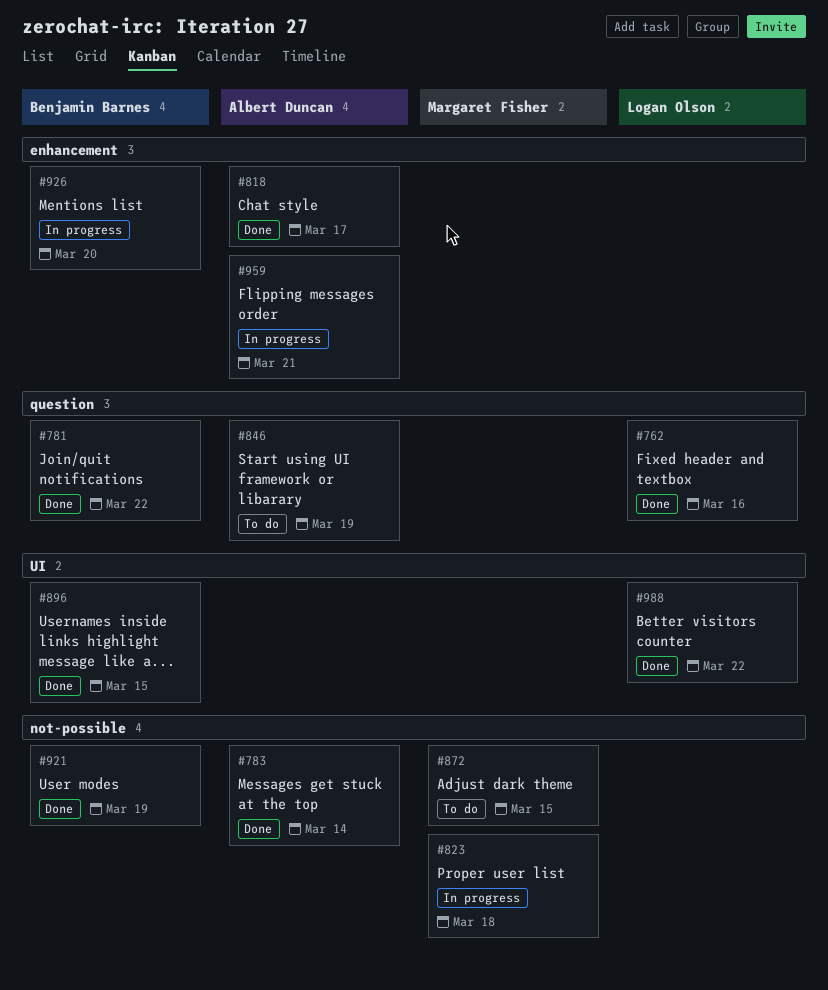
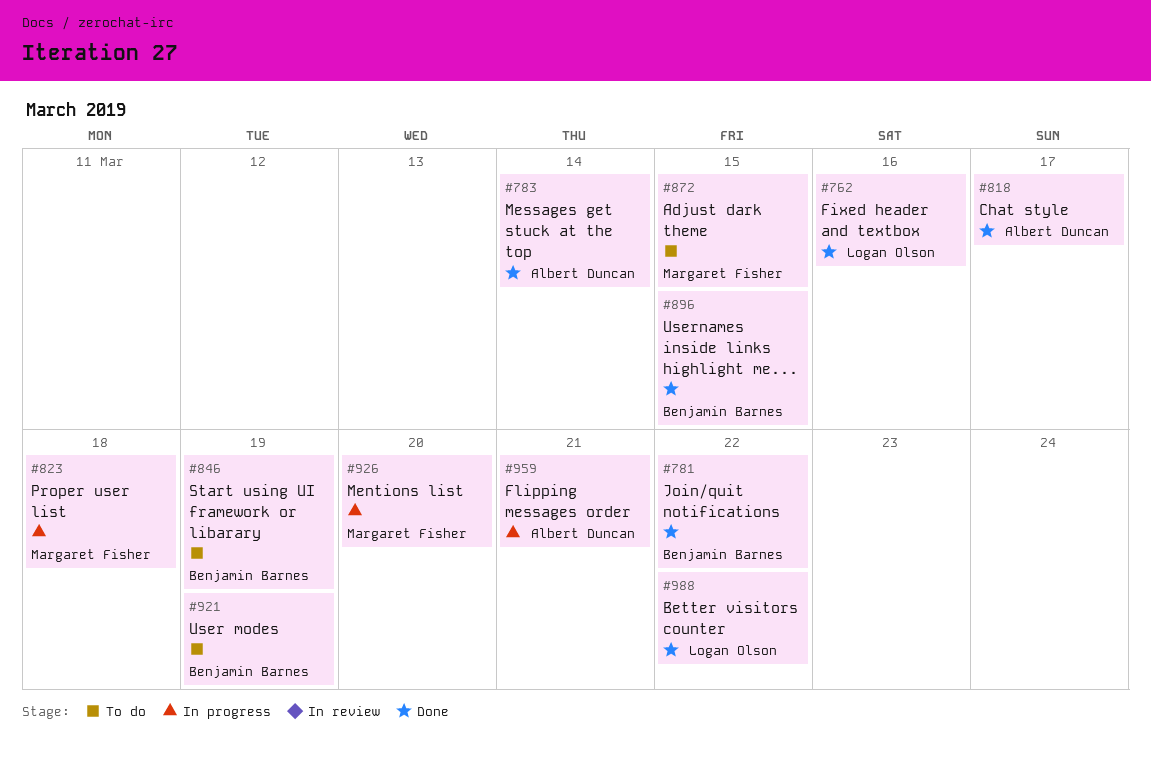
#846, owner: Albert Duncan -> Benjamin Barnes
#921, status: Done -> To do
#926, owner: Benjamin Barnes -> Margaret Fisher

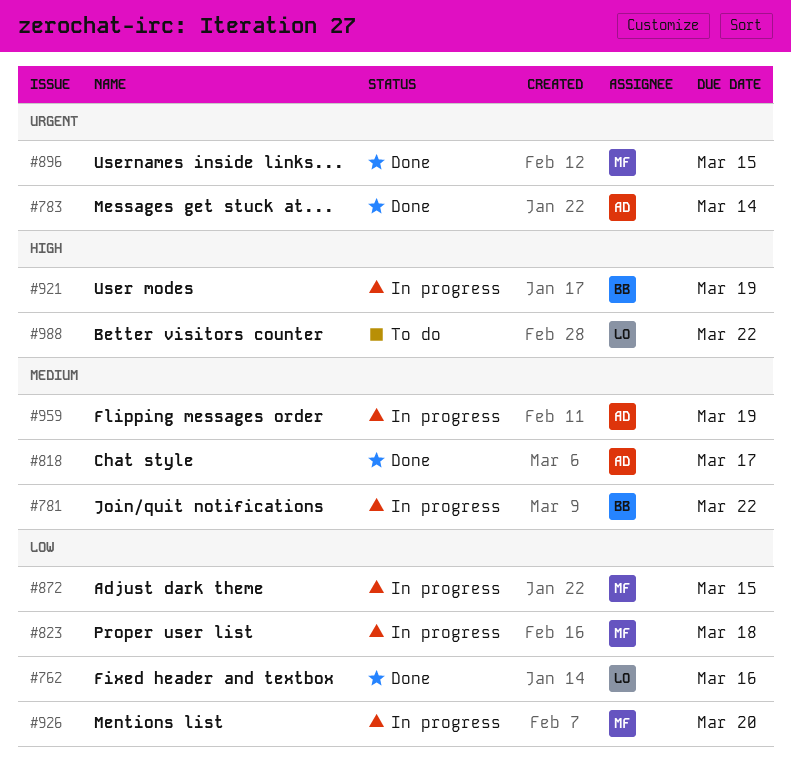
#781, status: Done -> In progress
#846: present -> none
#872, status: To do -> In progress
#896, owner: Benjamin Barnes -> Margaret Fisher
#921, status: To do -> In progress
#959, due: Mar 21 -> Mar 19
#988, status: Done -> To do

